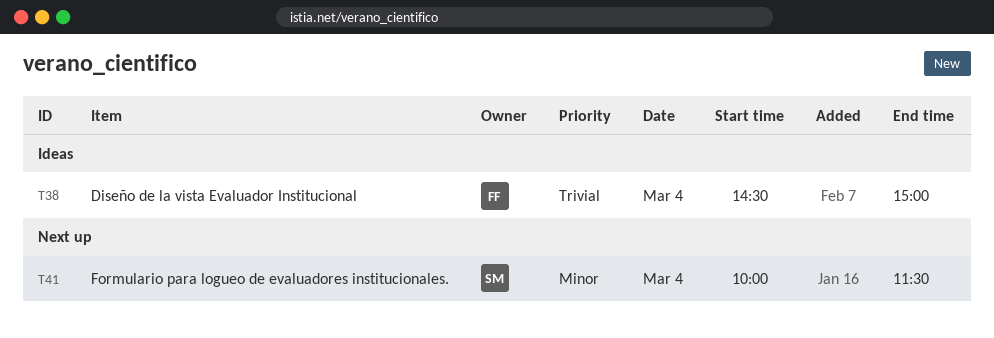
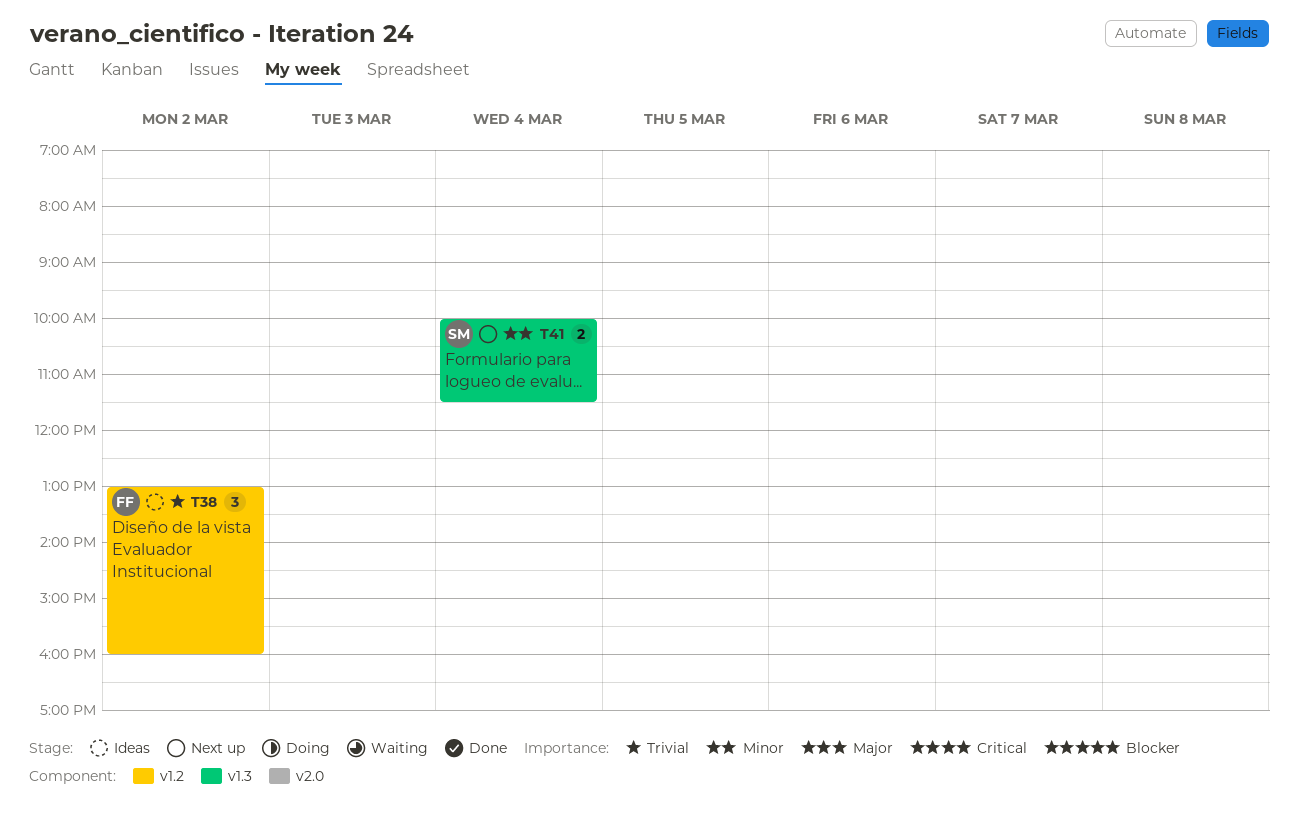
T38, day: Mar 4 -> Mar 2
T38, begins: 14:30 -> 13:00
T38, ends: 15:00 -> 16:00

